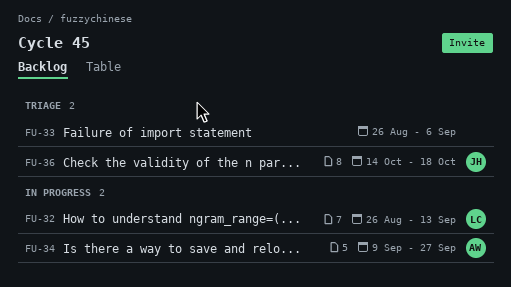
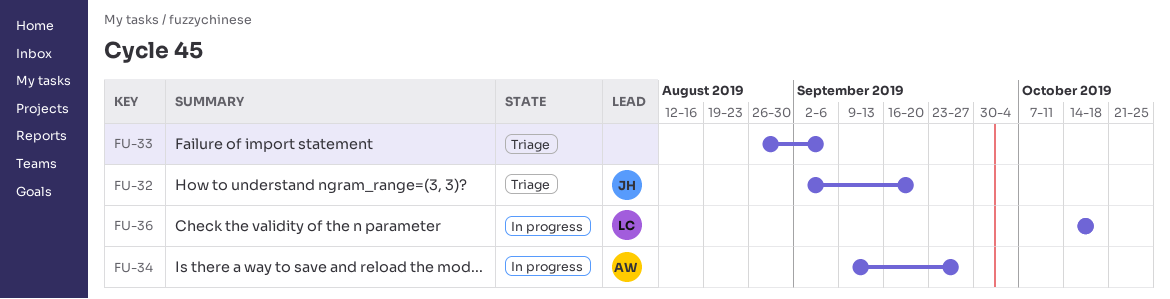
FU-32, status: In progress -> Triage
FU-32, owner: LC -> JH
FU-32, start: Aug 26 -> Sep 2
FU-32, due: Sep 13 -> Sep 20
FU-36, status: Triage -> In progress
FU-36, owner: JH -> LC

